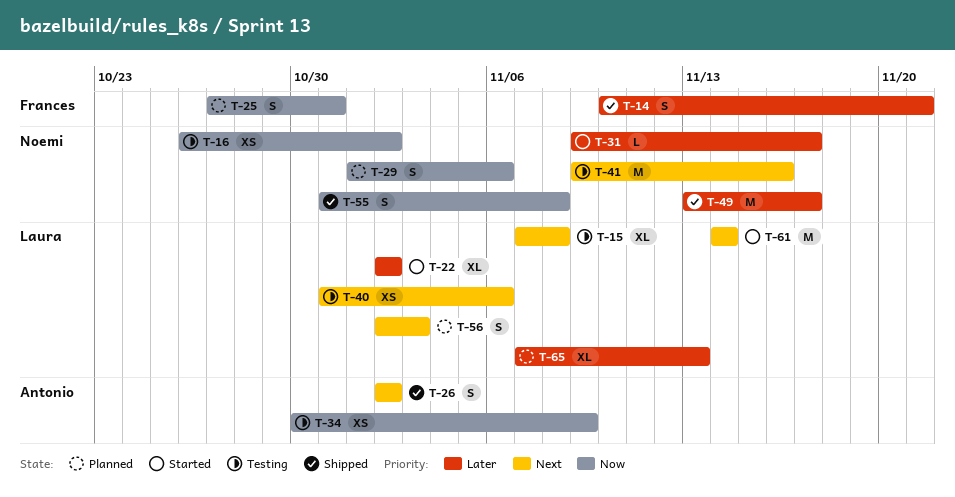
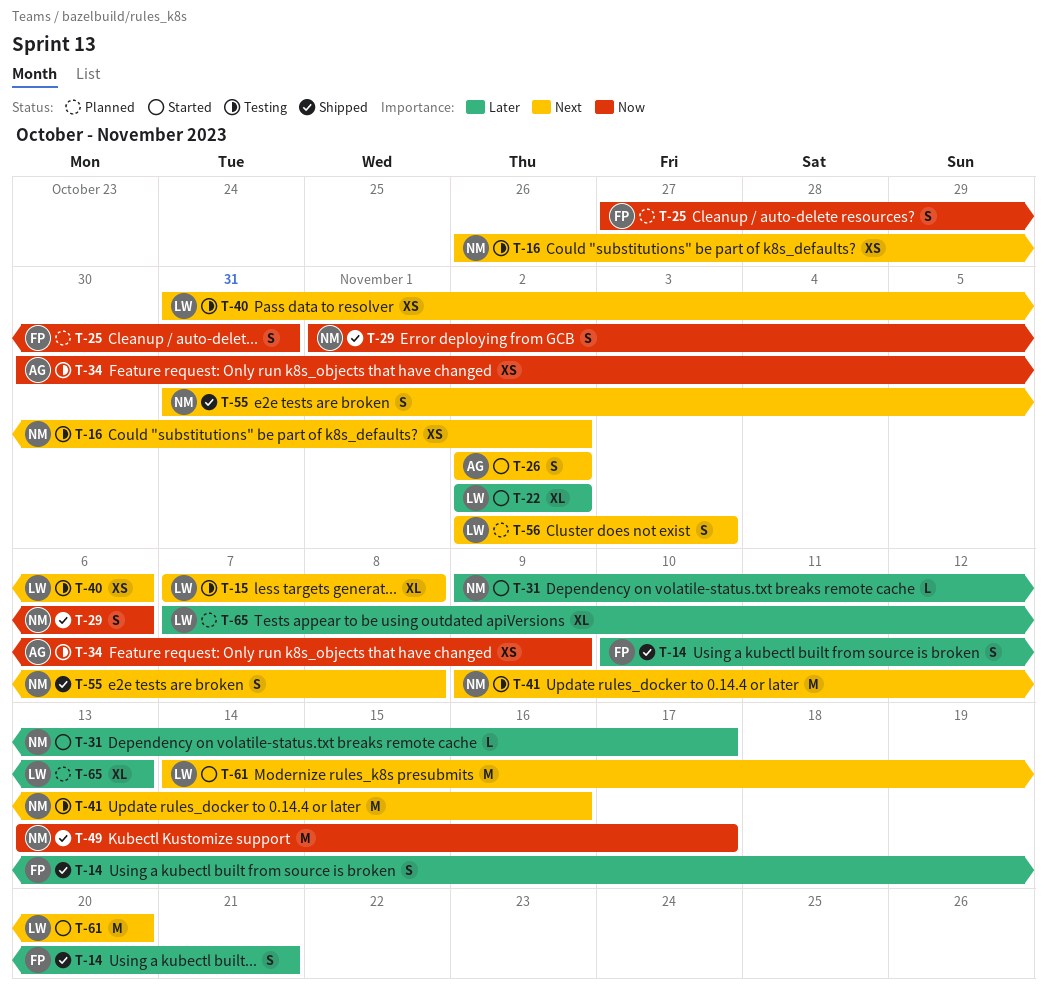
T-16, priority: Now -> Next
T-26, status: Shipped -> Started
T-29, status: Planned -> Shipped
T-49, priority: Later -> Now
T-55, priority: Now -> Next
T-61, due: Nov 14 -> Nov 20

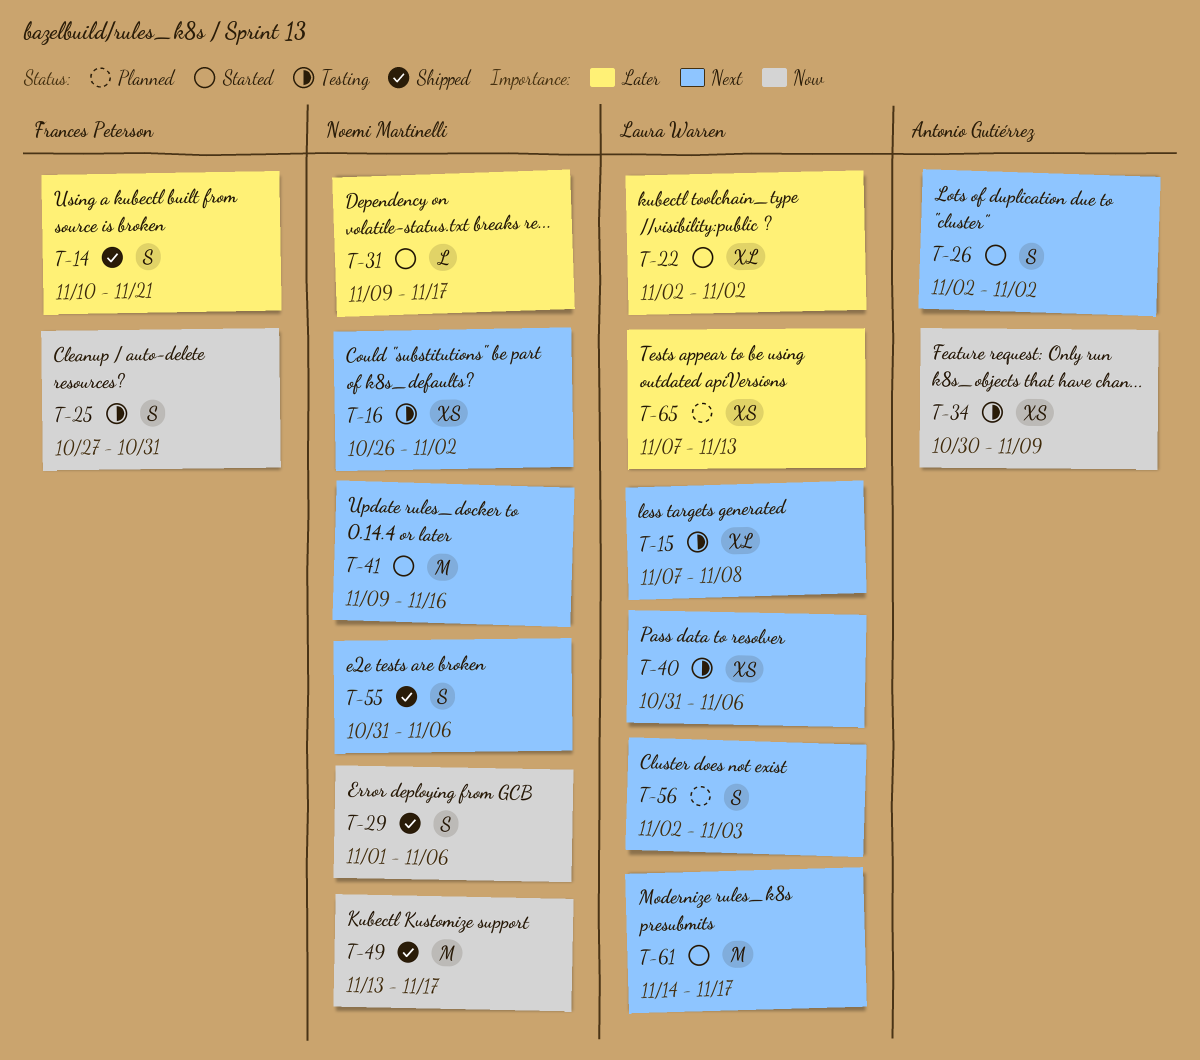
T-25, status: Planned -> Testing
T-41, status: Testing -> Started
T-55, due: Nov 8 -> Nov 6
T-61, due: Nov 20 -> Nov 17
T-65, estimate: XL -> XS

